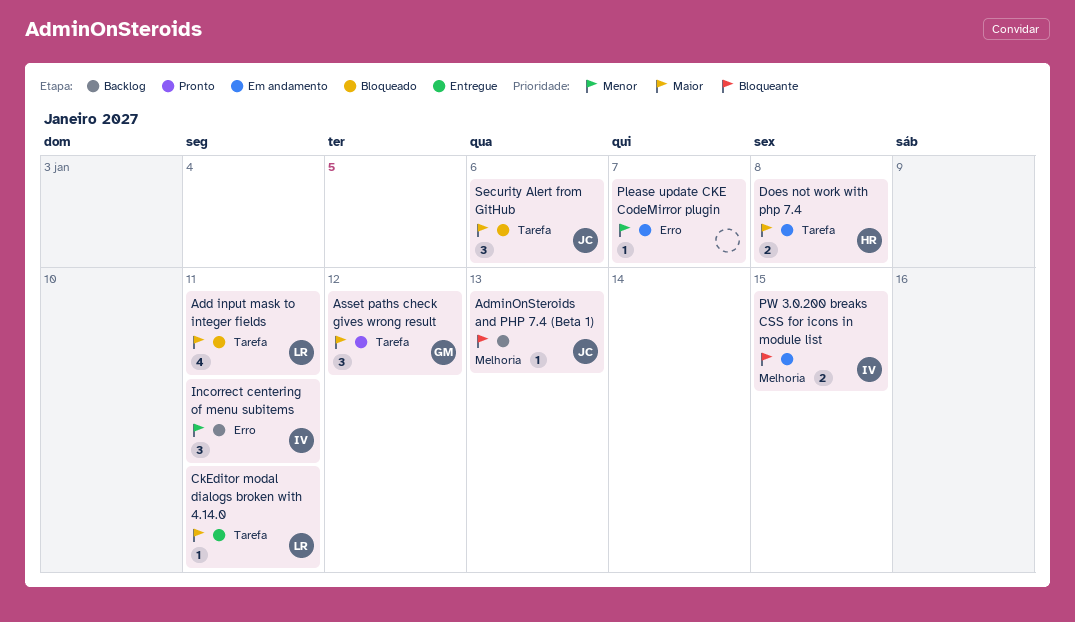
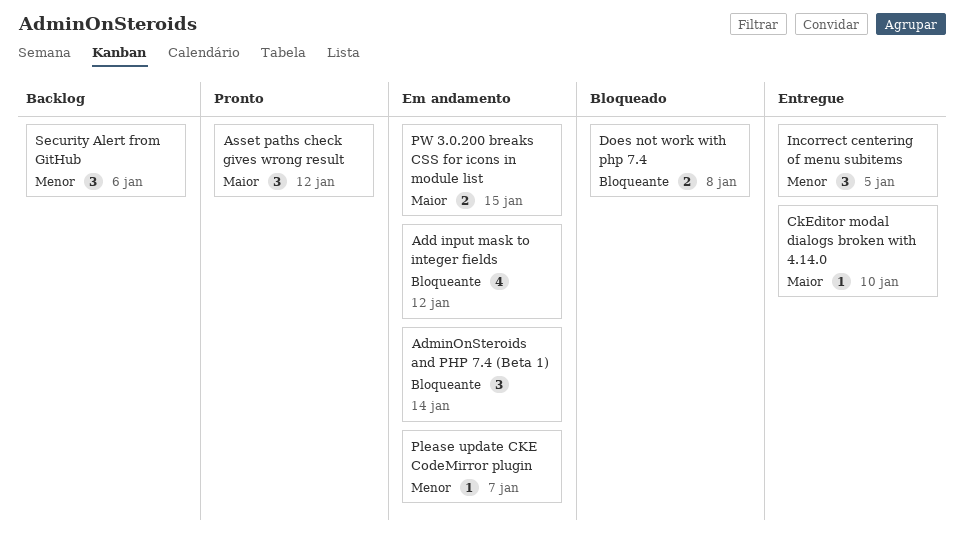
Add input mask to integer fields, status: Bloqueado -> Em andamento
Add input mask to integer fields, priority: Maior -> Bloqueante
Add input mask to integer fields, due: Jan 11 -> Jan 12
AdminOnSteroids and PHP 7.4 (Beta 1), status: Backlog -> Em andamento
AdminOnSteroids and PHP 7.4 (Beta 1), estimate: 1 -> 3
AdminOnSteroids and PHP 7.4 (Beta 1), due: Jan 13 -> Jan 14
CkEditor modal dialogs broken with 4.14.0, due: Jan 11 -> Jan 10
Does not work with php 7.4, status: Em andamento -> Bloqueado
Does not work with php 7.4, priority: Maior -> Bloqueante
Incorrect centering of menu subitems, status: Backlog -> Entregue
Incorrect centering of menu subitems, due: Jan 11 -> Jan 5
PW 3.0.200 breaks CSS for icons in module list, priority: Bloqueante -> Maior
Security Alert from GitHub, status: Bloqueado -> Backlog
Security Alert from GitHub, priority: Maior -> Menor

